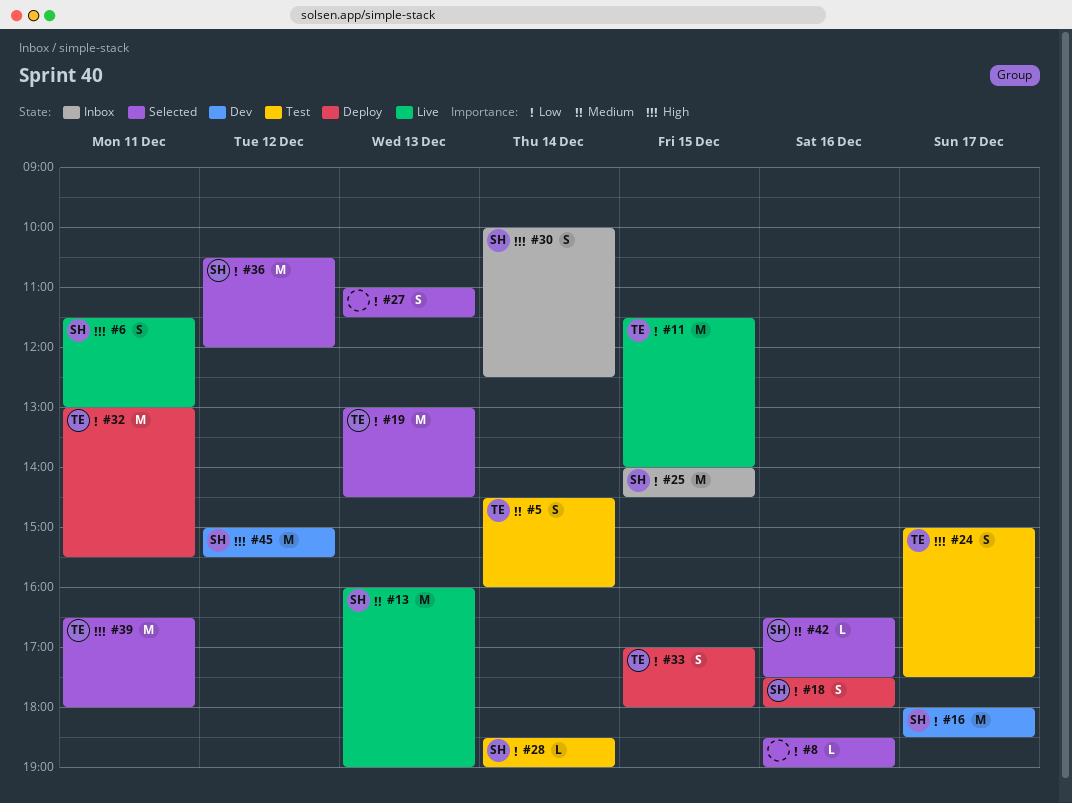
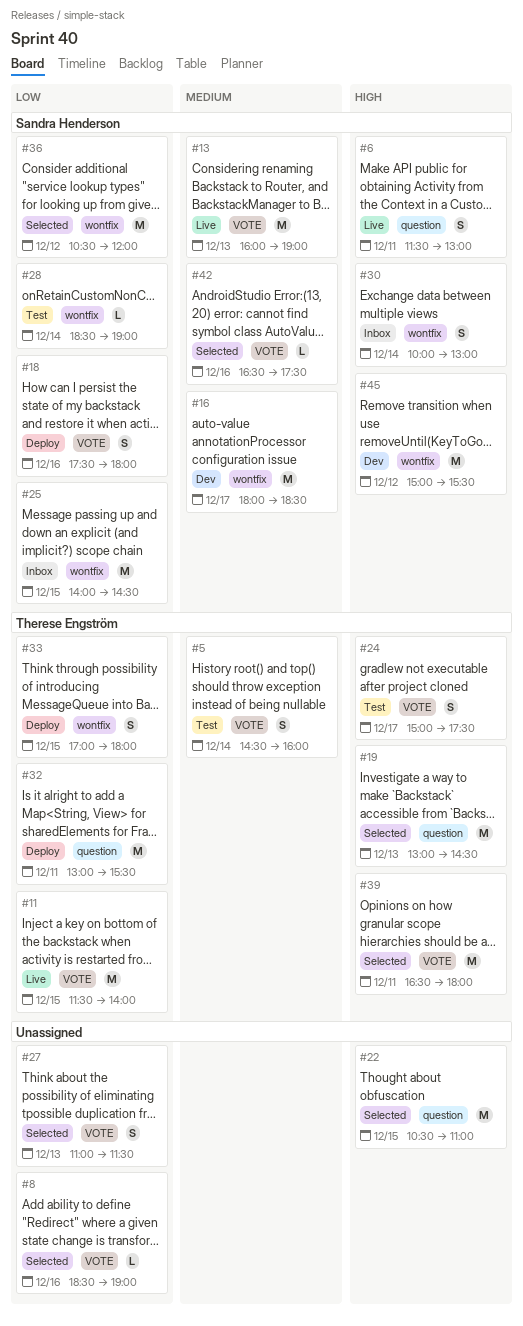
#16, priority: Low -> Medium
#19, priority: Low -> High
#22: none -> present
#30, ends: 12:30 -> 13:00

